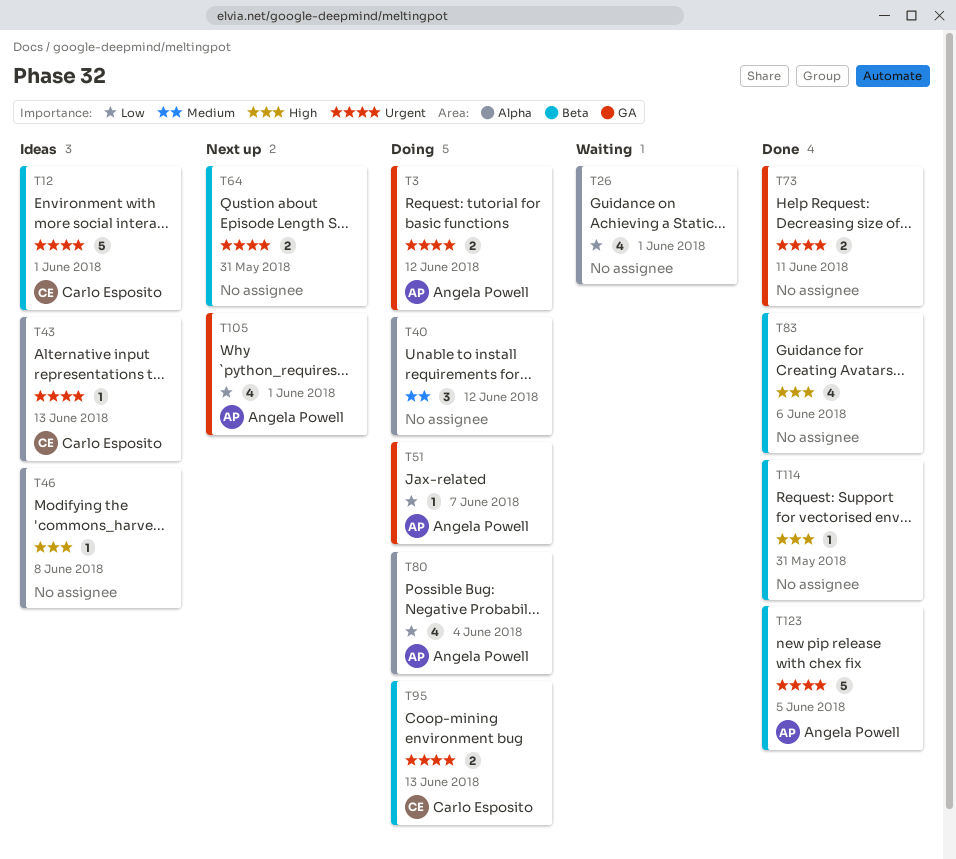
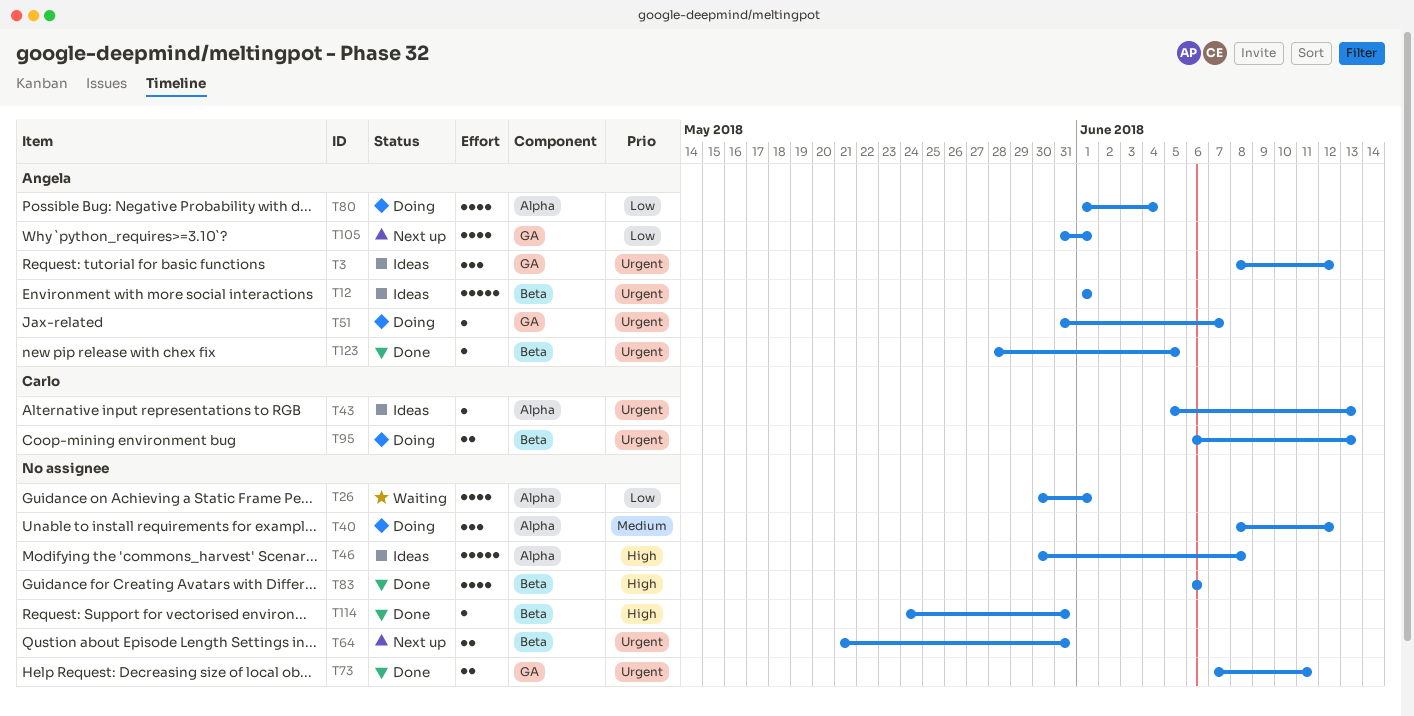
T3, status: Doing -> Ideas
T3, estimate: 2 -> 3
T12, owner: Carlo Esposito -> Angela Powell
T46, estimate: 1 -> 5
T51, priority: Low -> Urgent
T123, estimate: 5 -> 1

